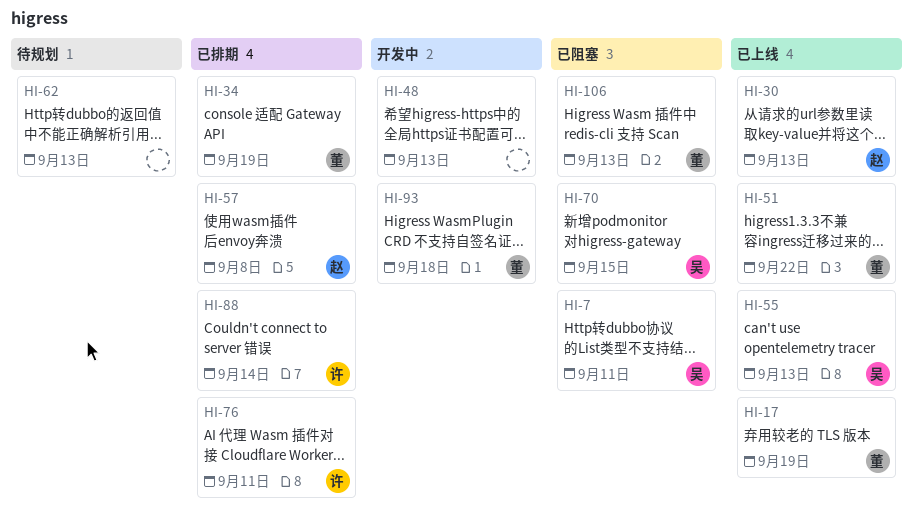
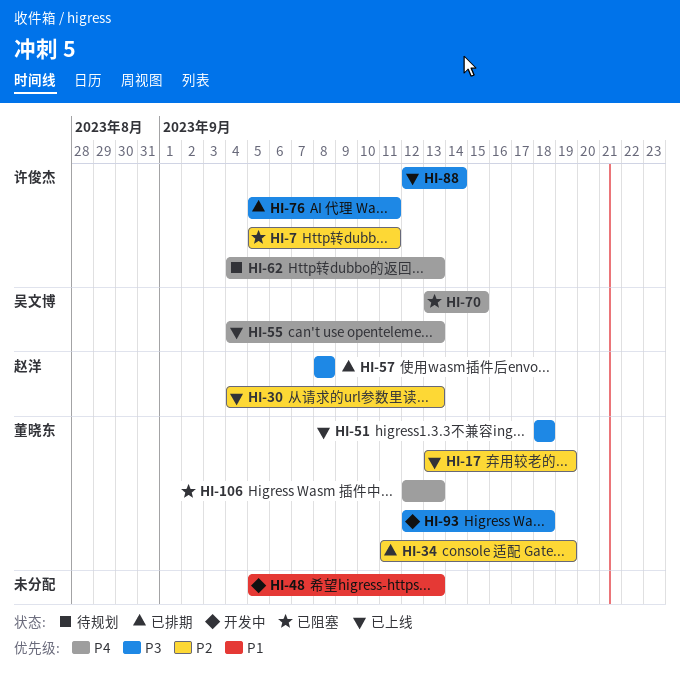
HI-7, owner: 吴文博 -> 许俊杰
HI-51, due: Sep 22 -> Sep 18
HI-62, owner: none -> 许俊杰
HI-88, status: 已排期 -> 已上线

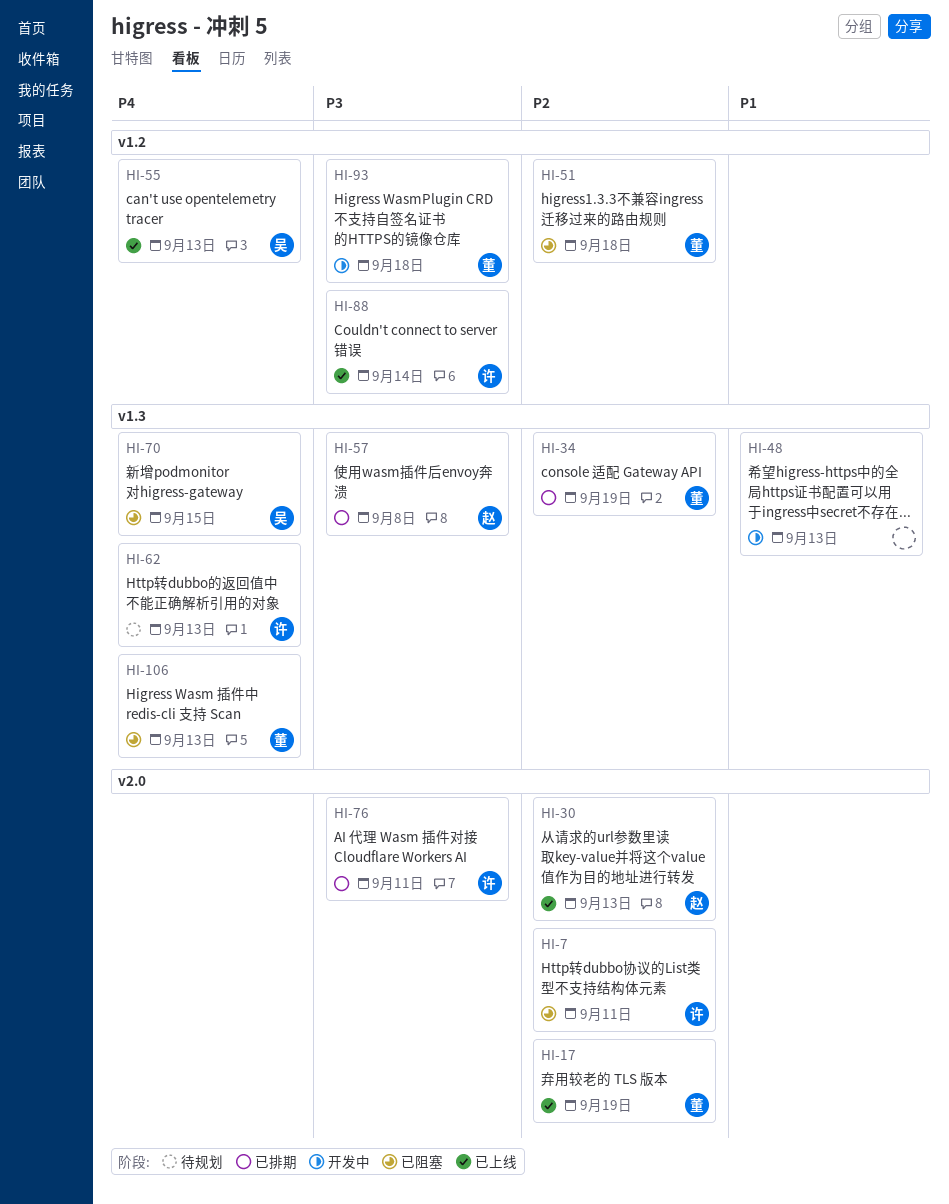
HI-51, status: 已上线 -> 已阻塞
HI-51, priority: P3 -> P2

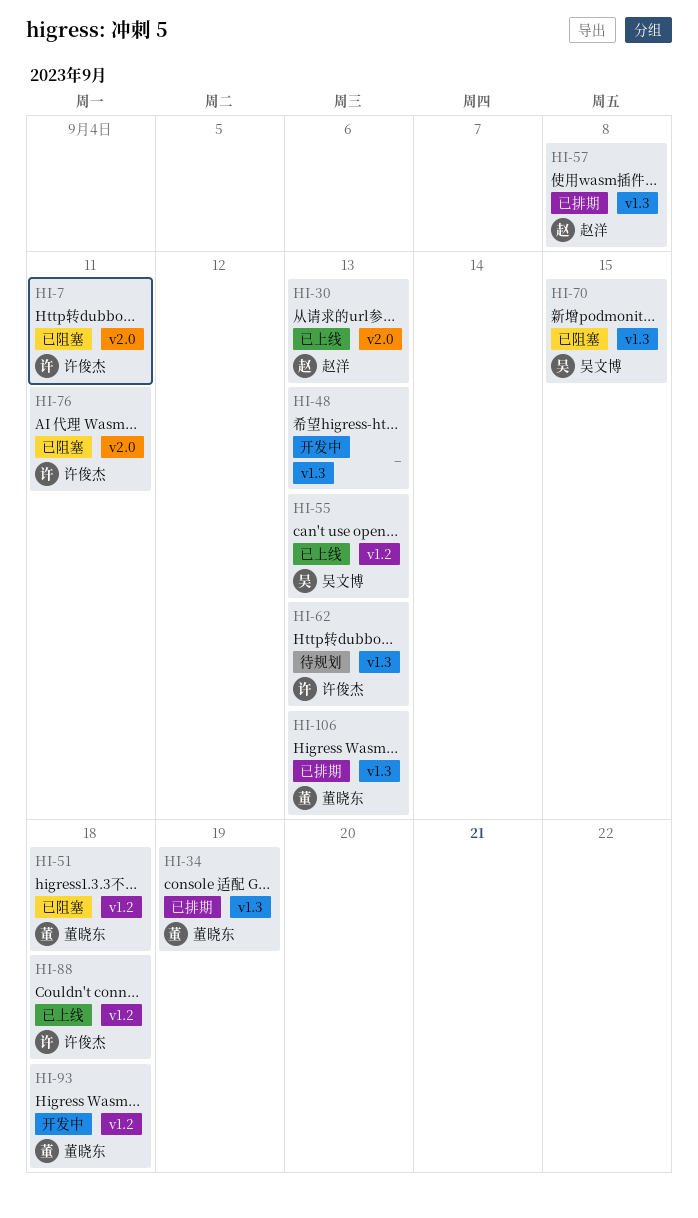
HI-17: present -> none
HI-76, status: 已排期 -> 已阻塞
HI-88, due: Sep 14 -> Sep 18
HI-106, status: 已阻塞 -> 已排期

